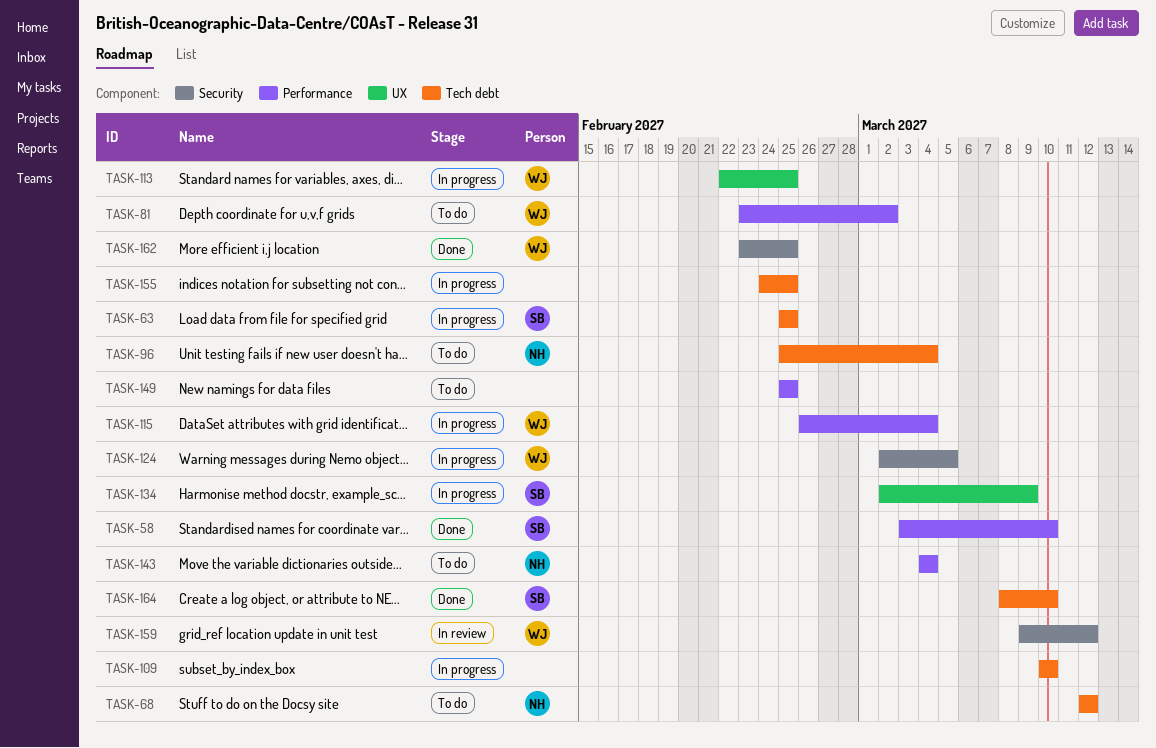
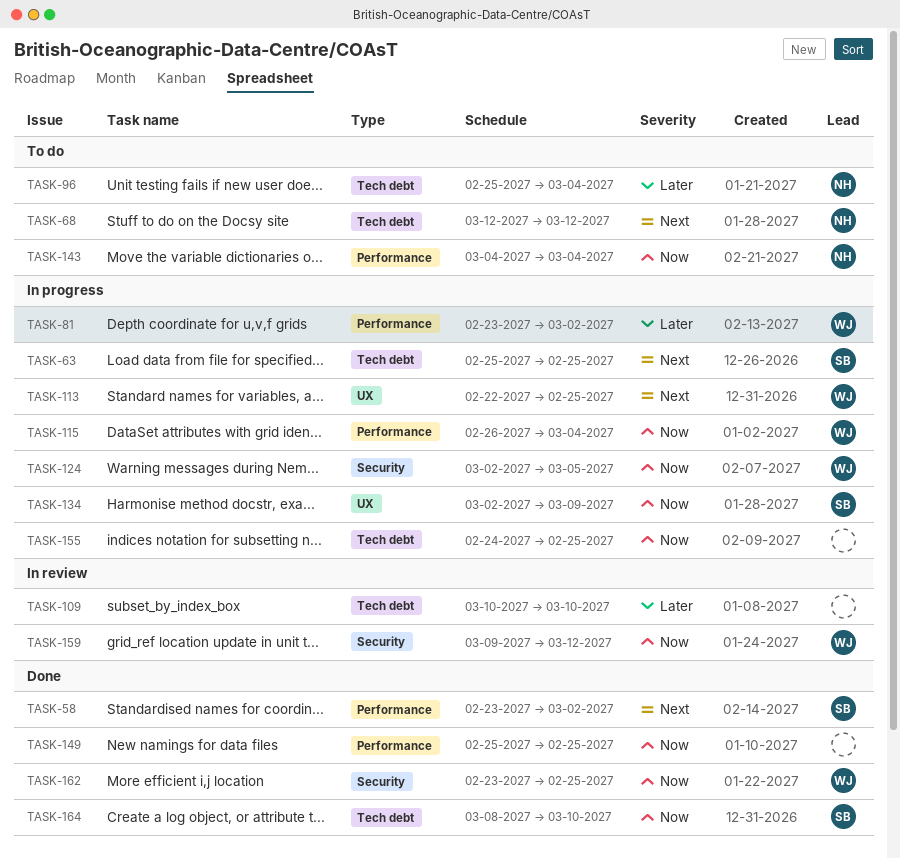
TASK-58, start: Mar 3 -> Feb 23
TASK-58, due: Mar 10 -> Mar 2
TASK-81, status: To do -> In progress
TASK-109, status: In progress -> In review
TASK-149, status: To do -> Done

